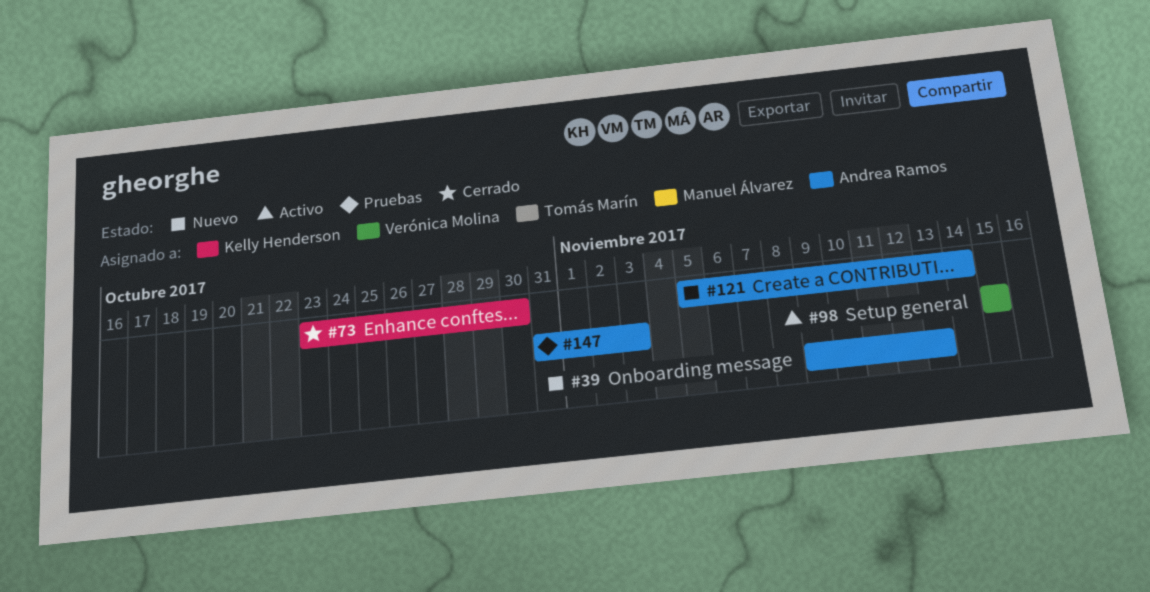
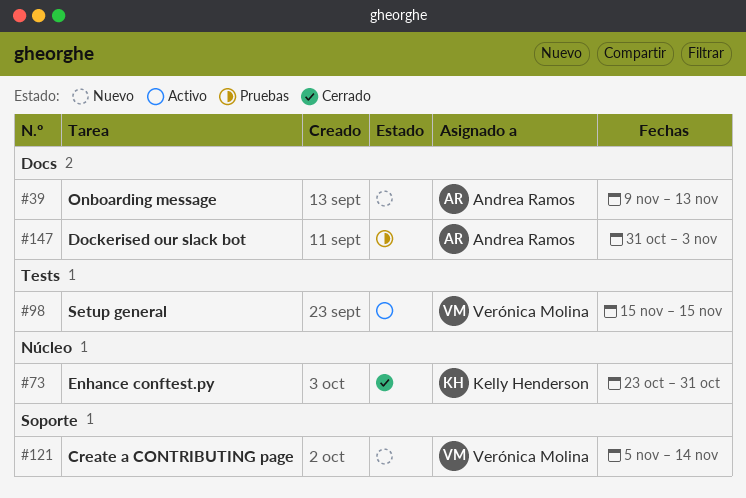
#73, due: Oct 30 -> Oct 31
#121, owner: Andrea Ramos -> Verónica Molina

